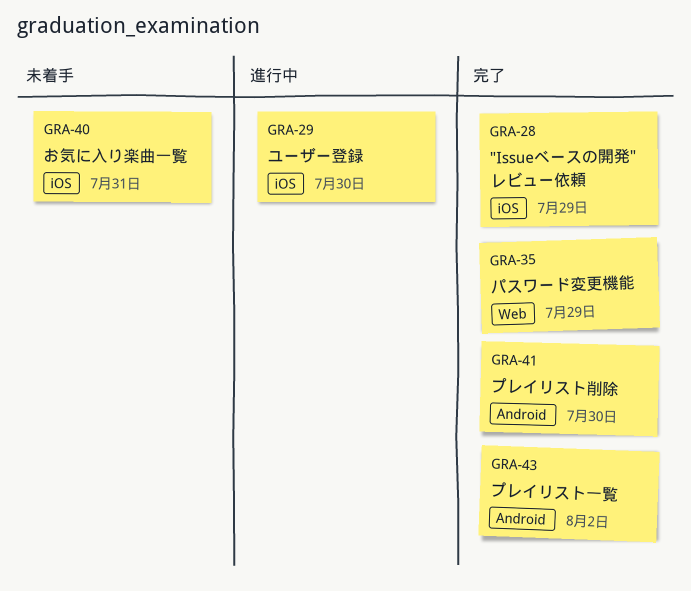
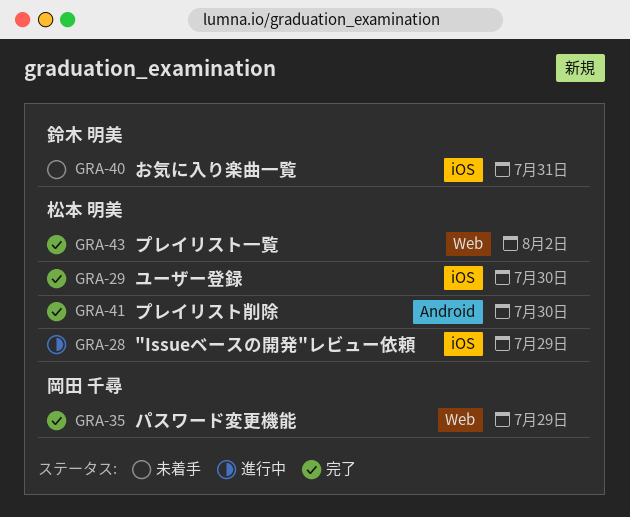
GRA-28, status: 完了 -> 進行中
GRA-29, status: 進行中 -> 完了
GRA-43, label: Android -> Web

